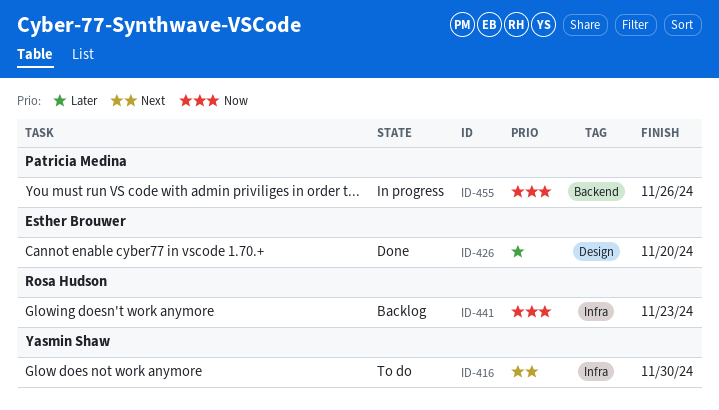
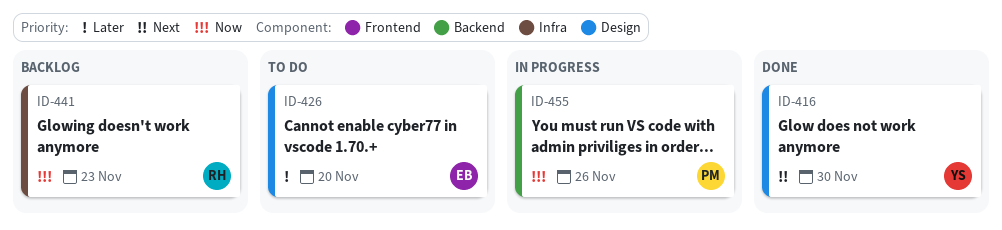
ID-416, status: To do -> Done
ID-416, label: Infra -> Design
ID-426, status: Done -> To do

